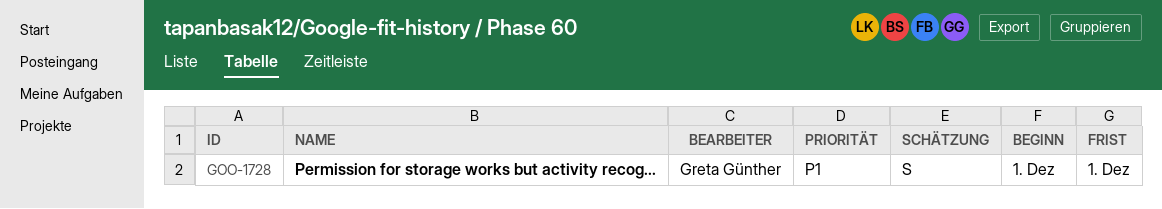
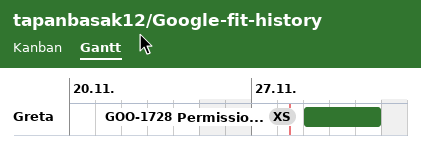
GOO-1728, estimate: S -> XS
GOO-1728, start: Dec 1 -> Nov 29

